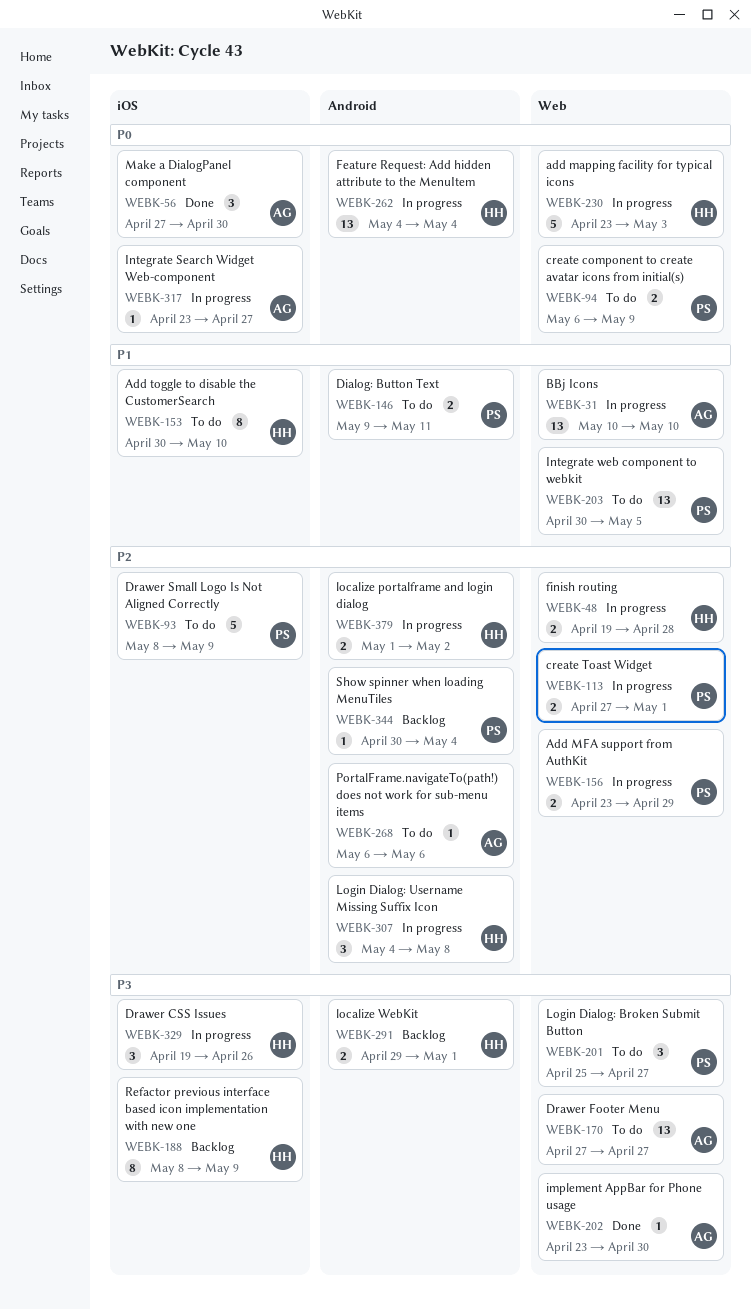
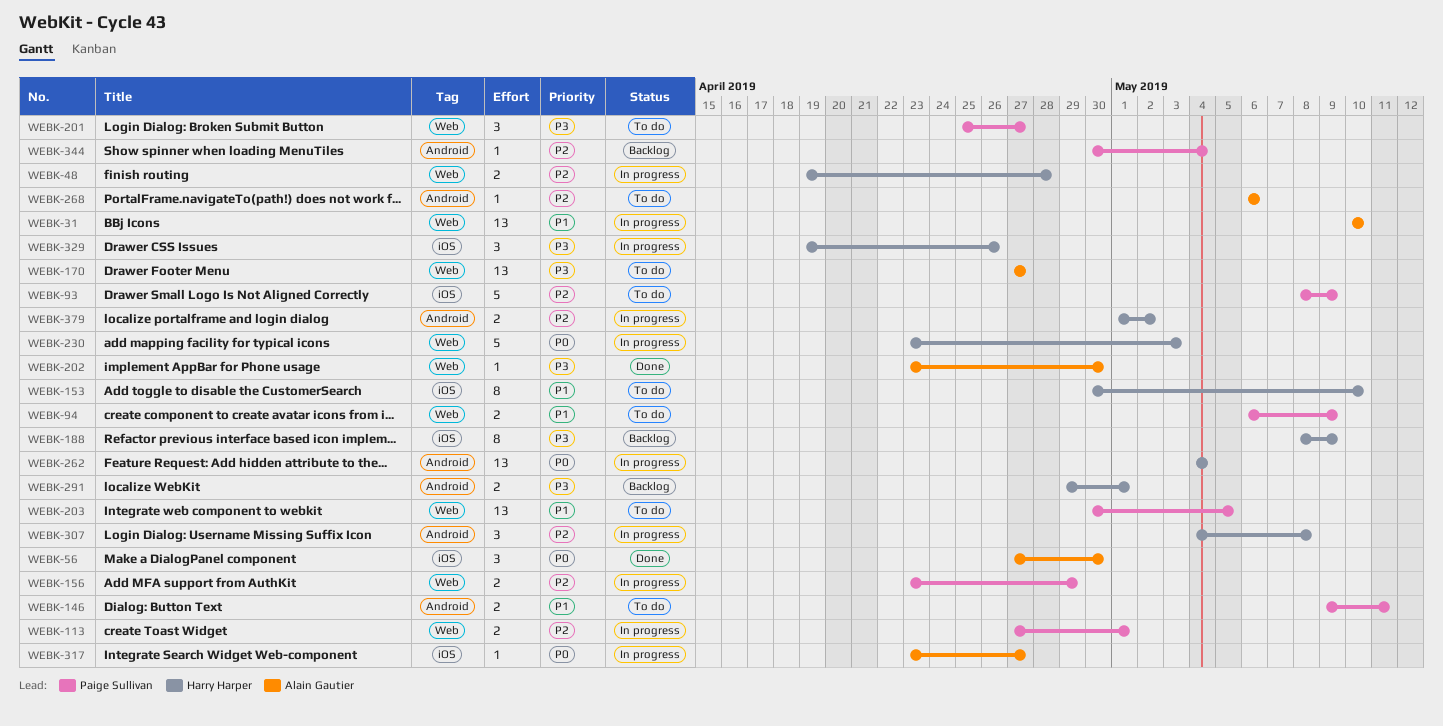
WEBK-94, priority: P0 -> P1

